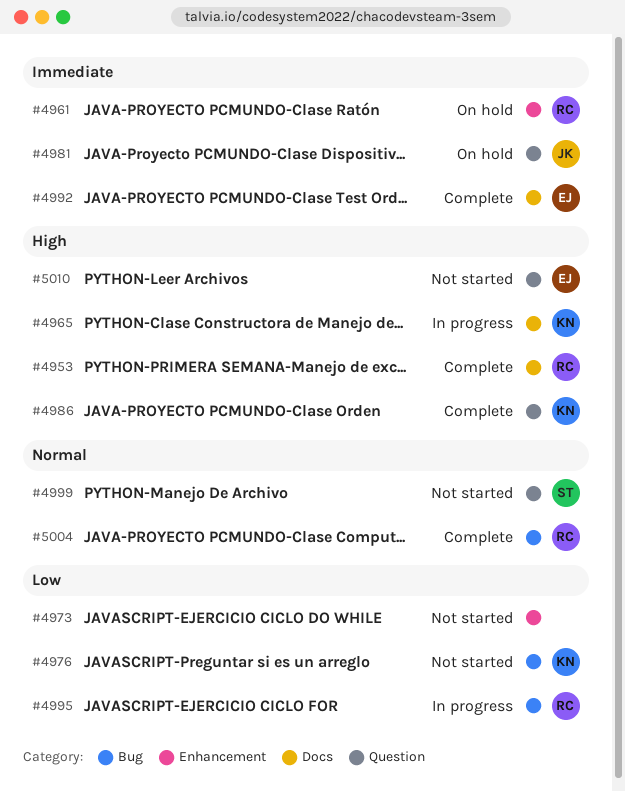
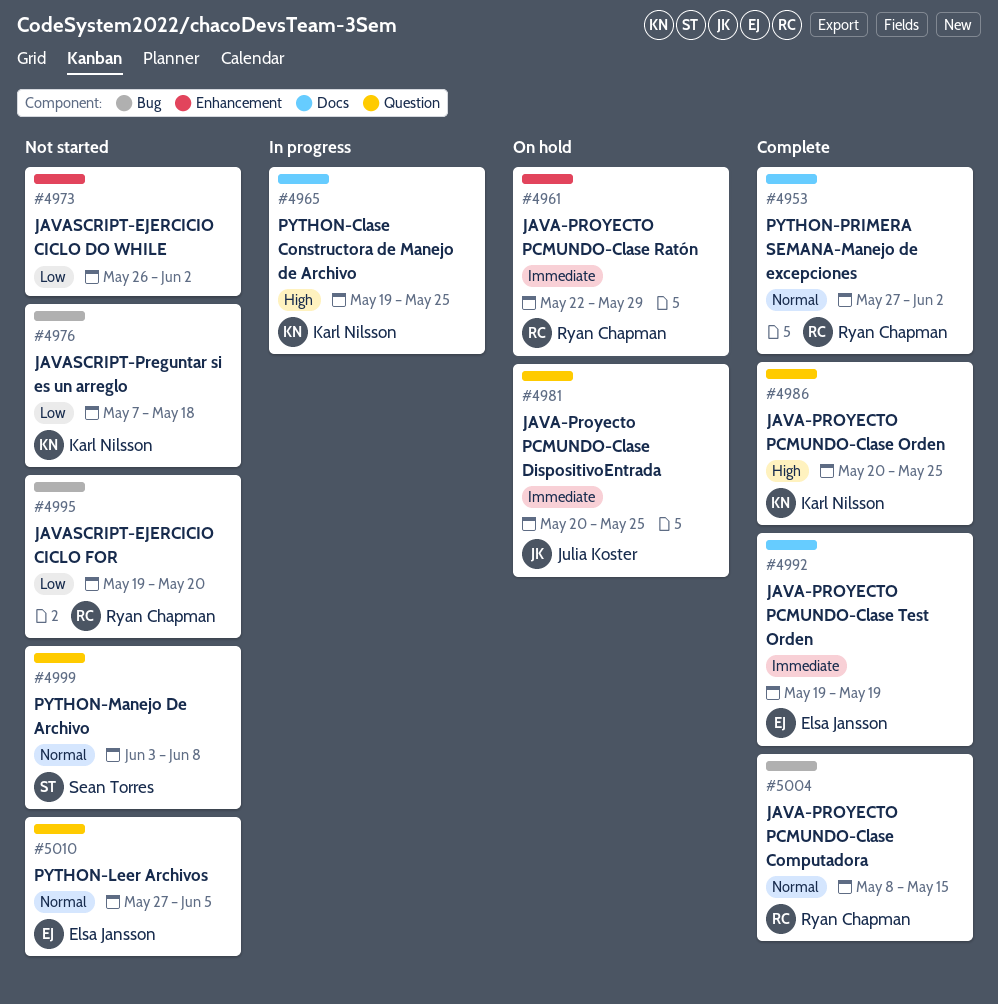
#4953, priority: High -> Normal
#4995, status: In progress -> Not started
#5010, priority: High -> Normal

